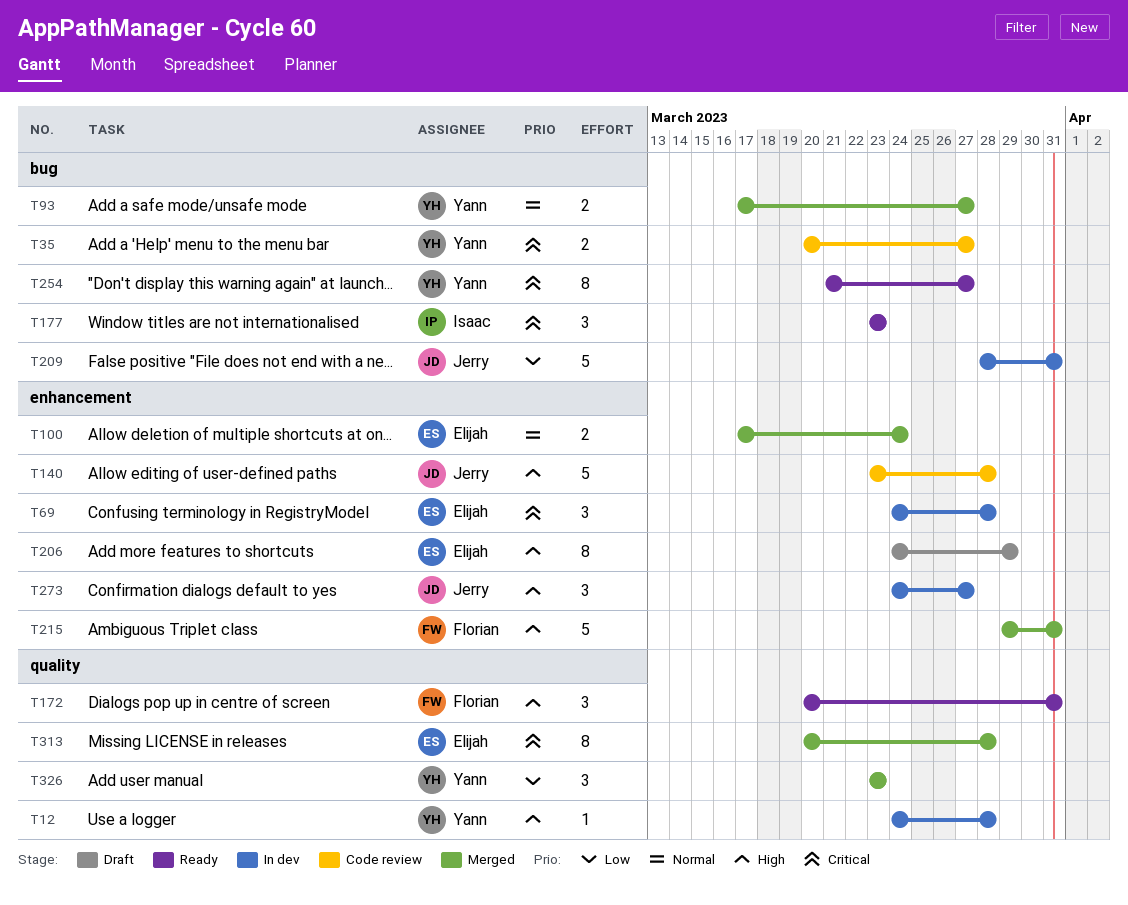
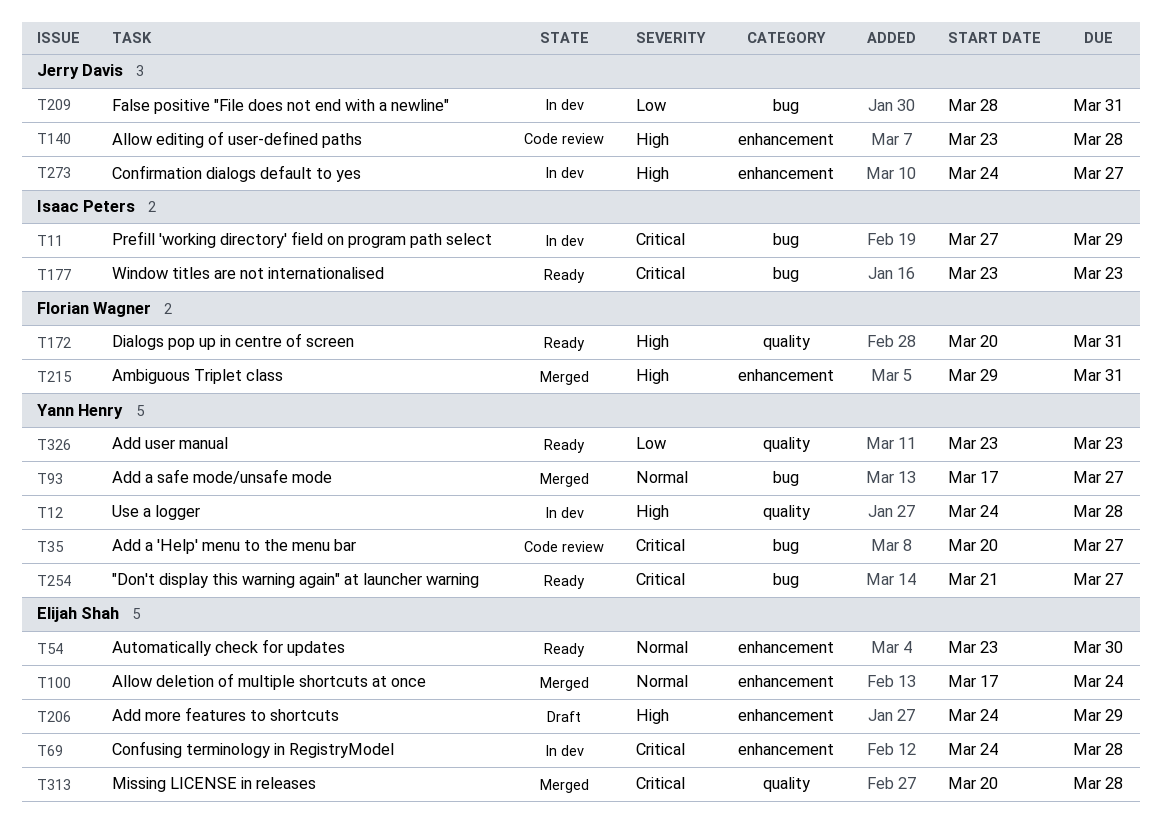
T11: none -> present
T54: none -> present
T326, status: Merged -> Ready

